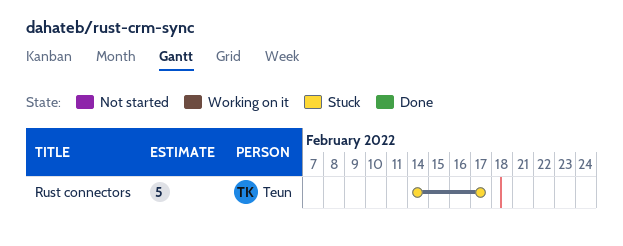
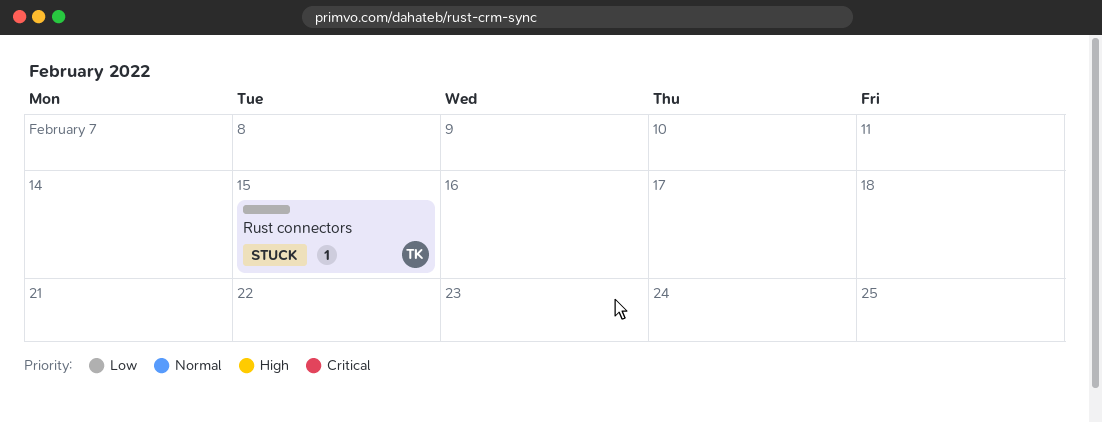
Rust connectors, estimate: 5 -> 1
Rust connectors, due: Feb 17 -> Feb 15

